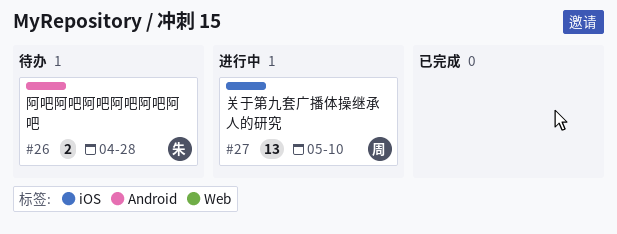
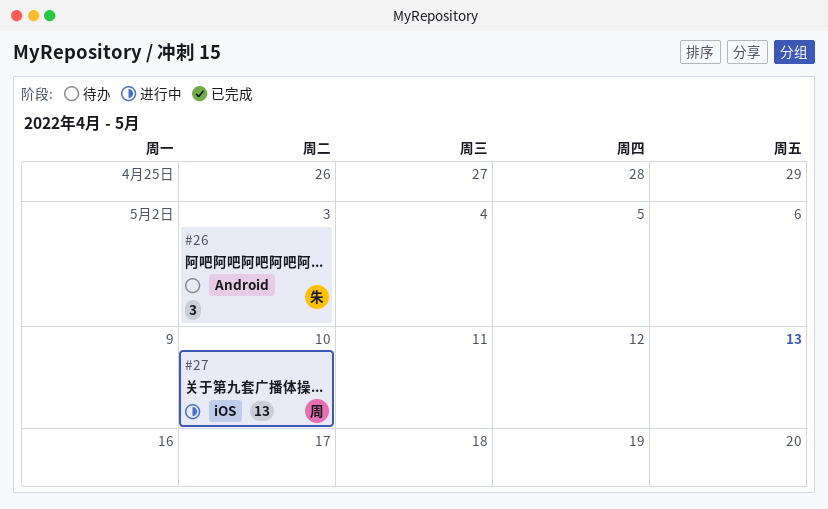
#26, estimate: 2 -> 3
#26, due: Apr 28 -> May 3

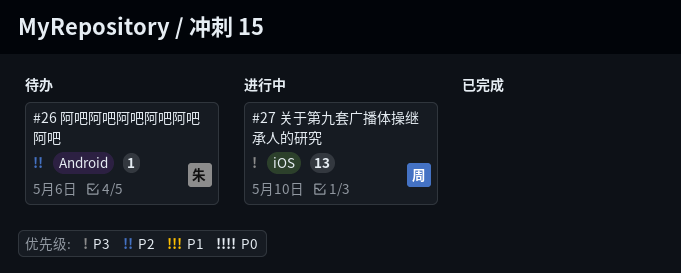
#26, estimate: 3 -> 1
#26, due: May 3 -> May 6

